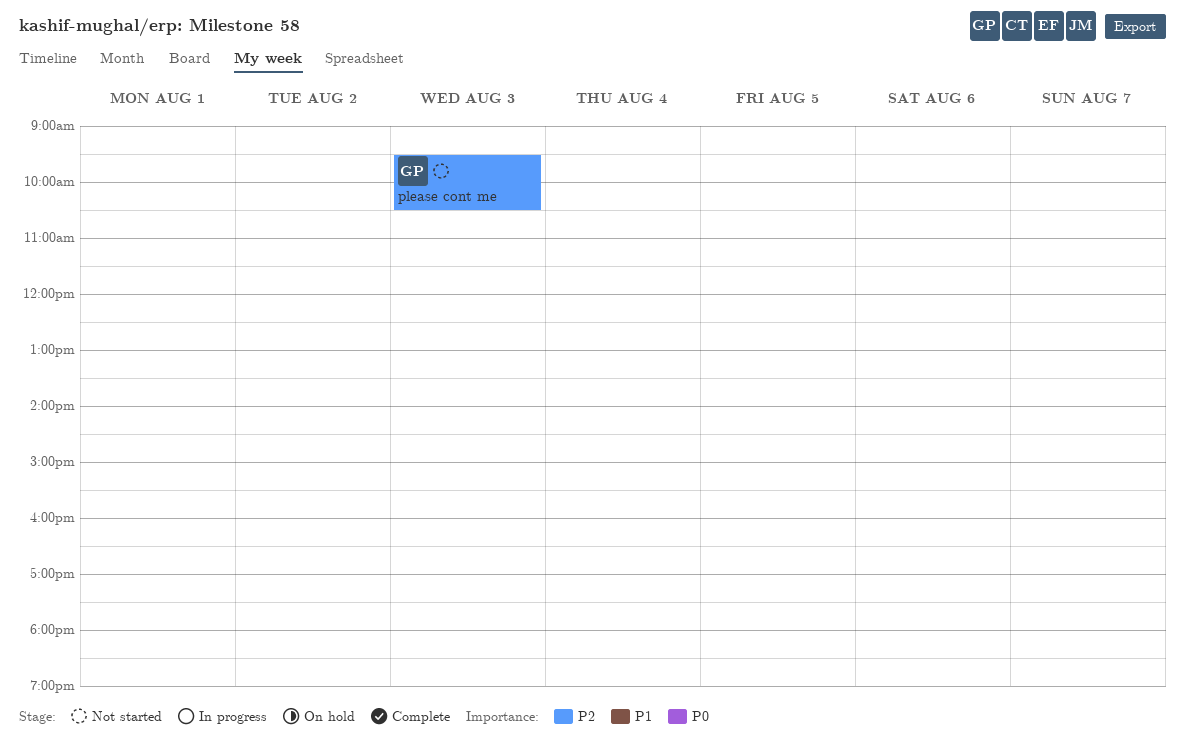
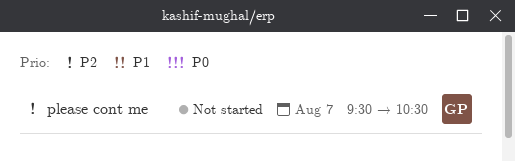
please cont me, day: Aug 3 -> Aug 7

